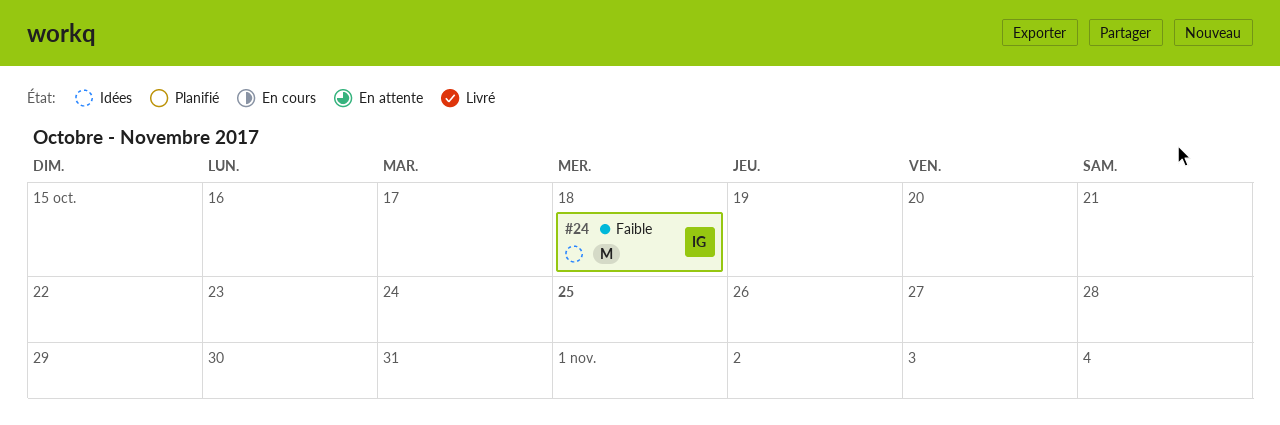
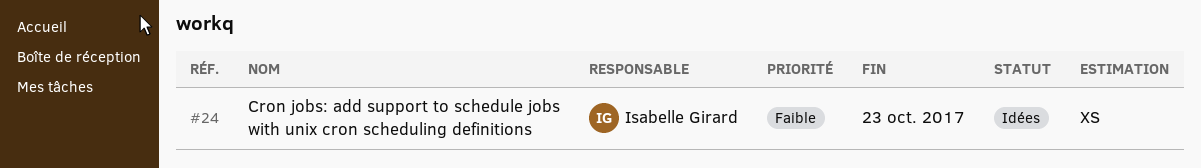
#24, estimate: M -> XS
#24, due: Oct 18 -> Oct 23

